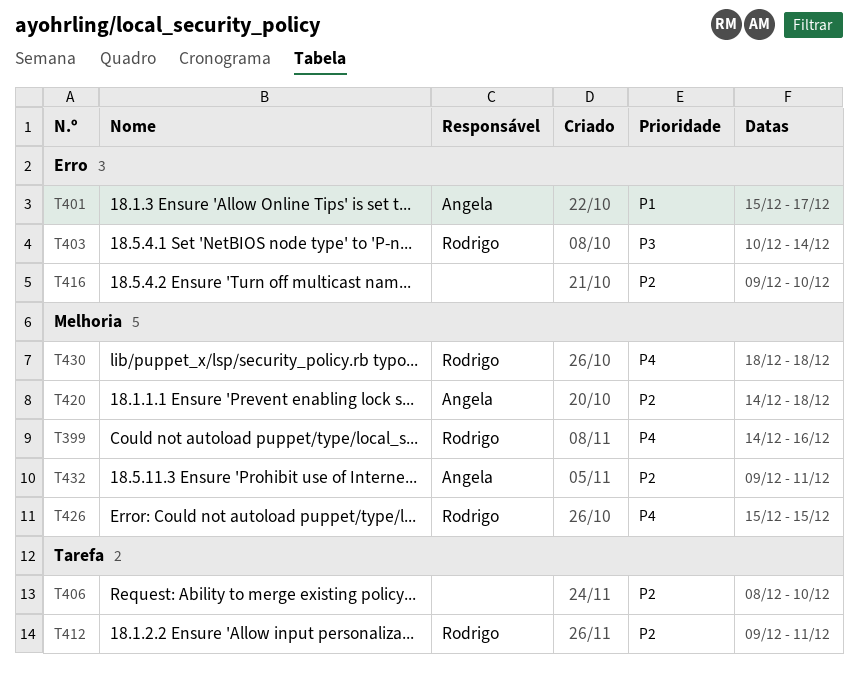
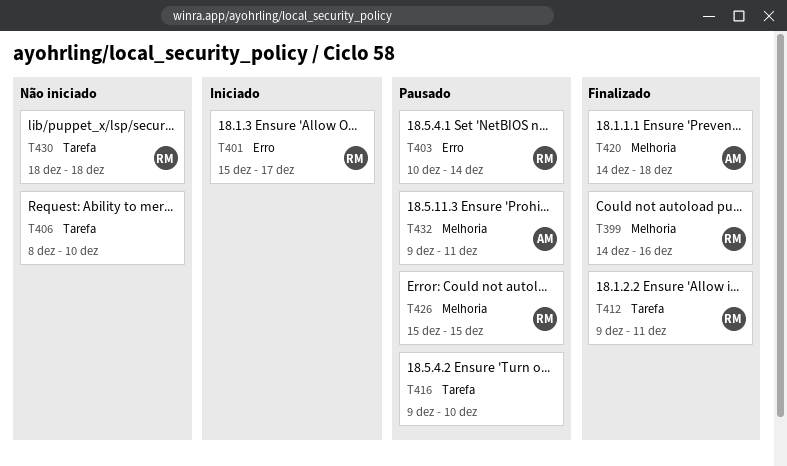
T401, owner: Angela -> Rodrigo
T416, label: Erro -> Tarefa
T430, label: Melhoria -> Tarefa

